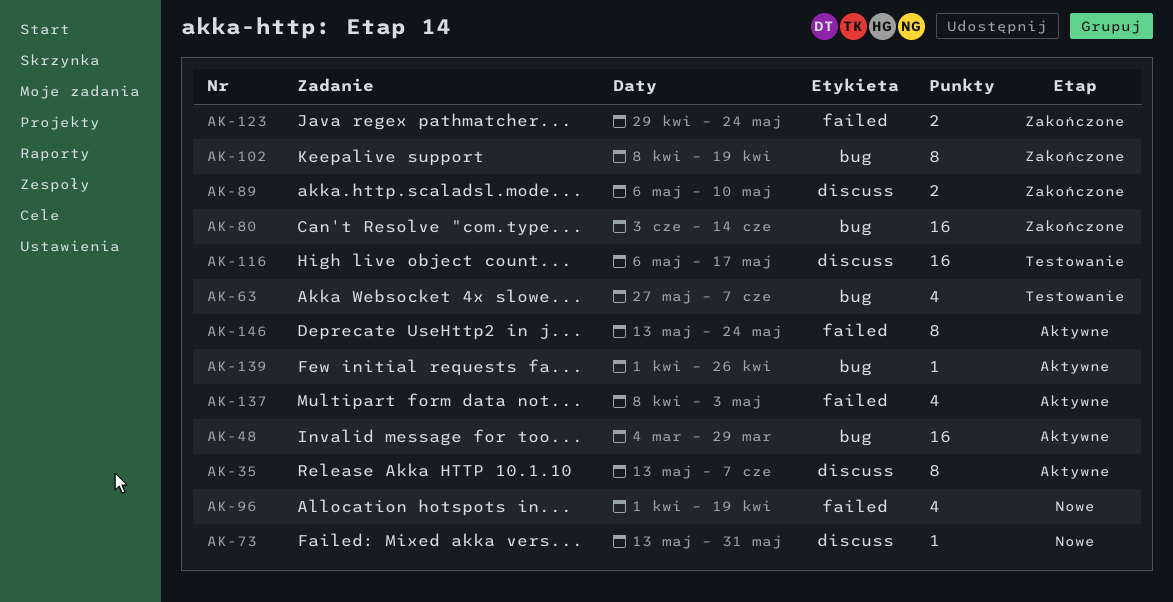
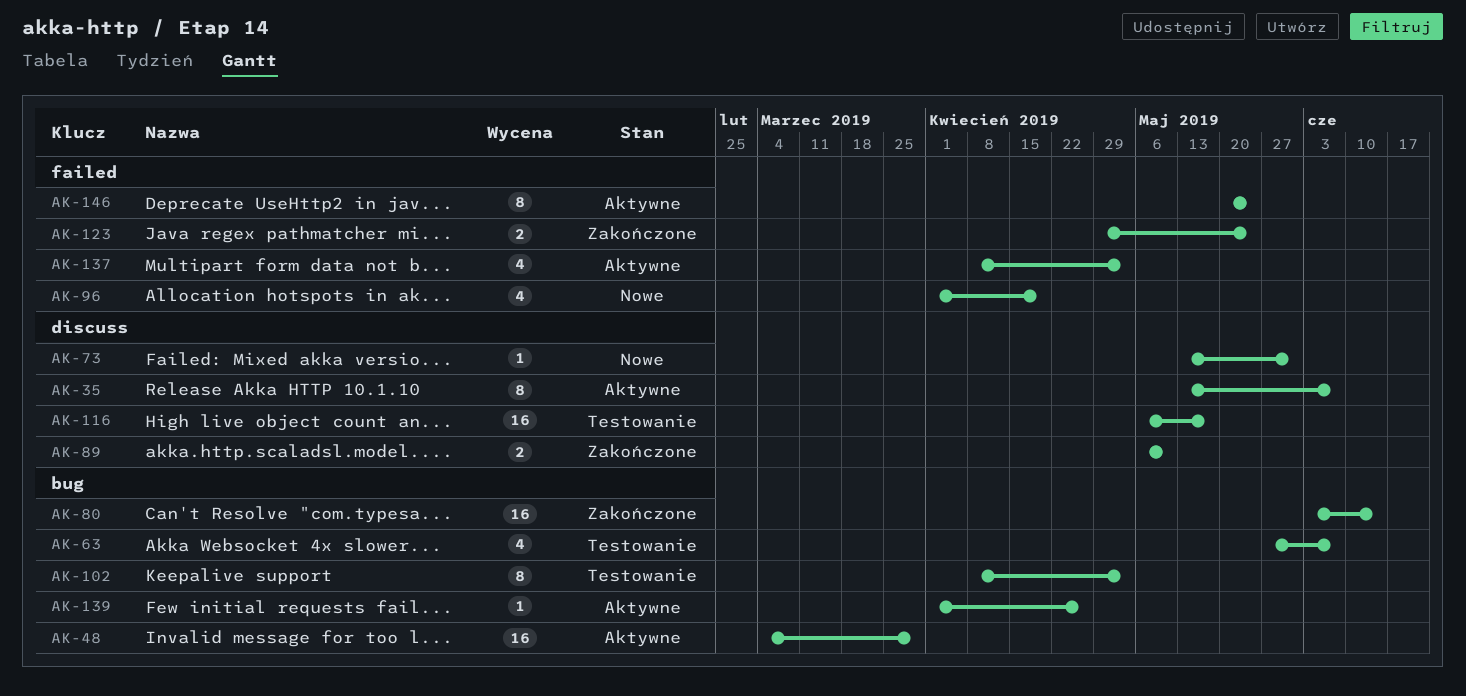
AK-102, status: Zakończone -> Testowanie
AK-102, due: Apr 19 -> May 3
AK-146, start: May 13 -> May 20

